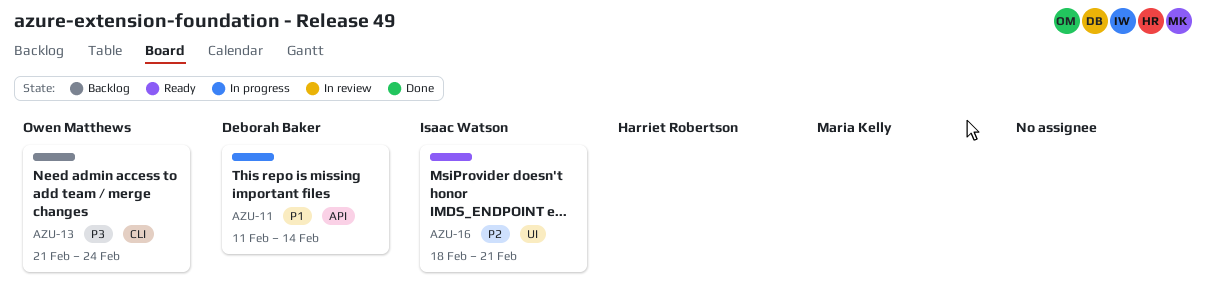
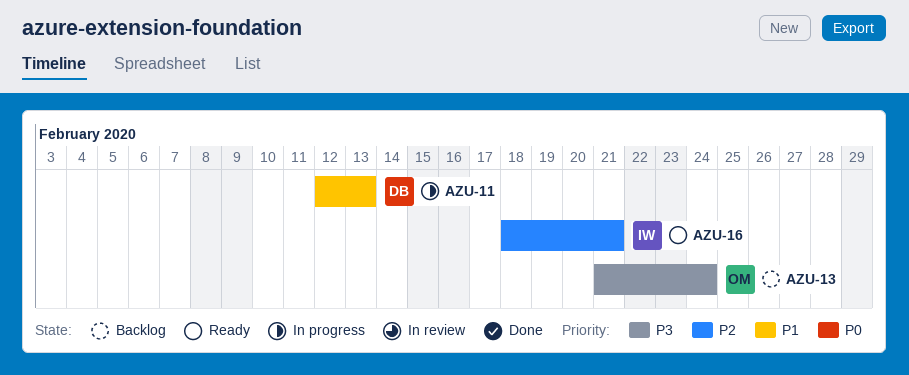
AZU-11, start: Feb 11 -> Feb 12
AZU-11, due: Feb 14 -> Feb 13

